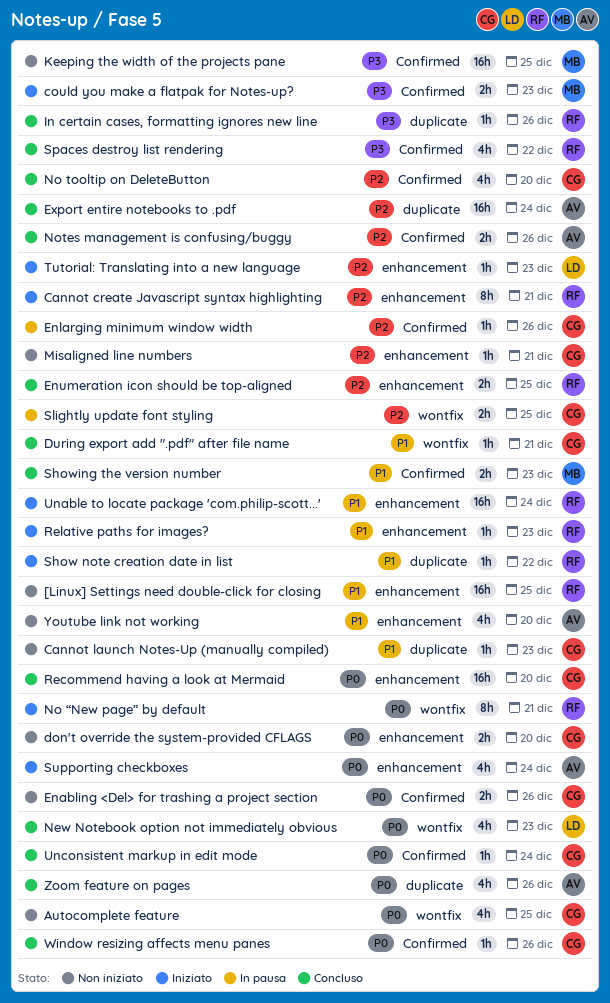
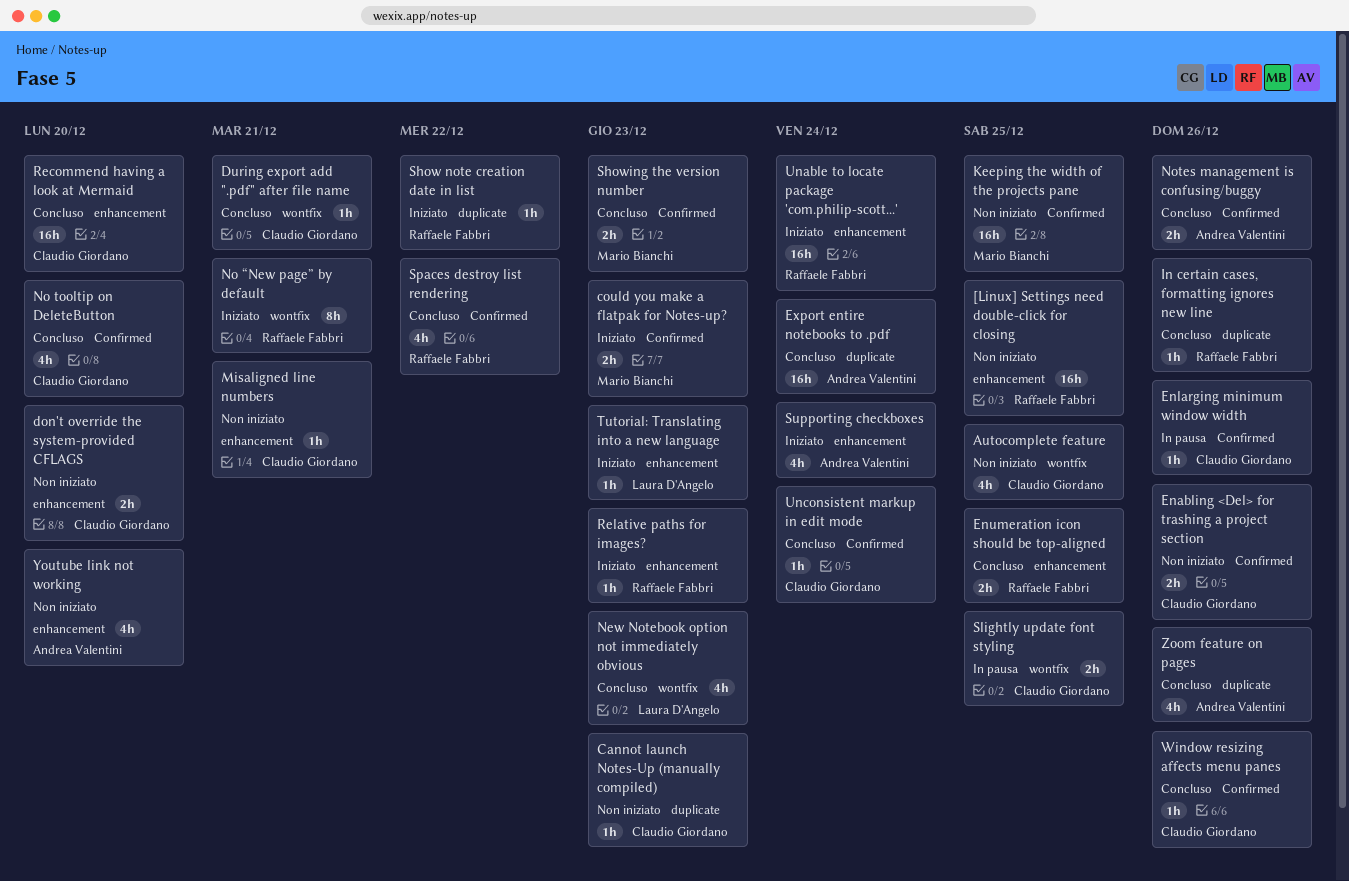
Cannot create Javascript syntax highlighting: present -> none

